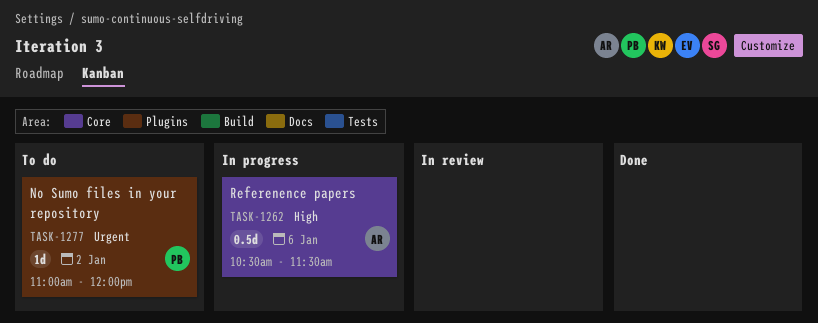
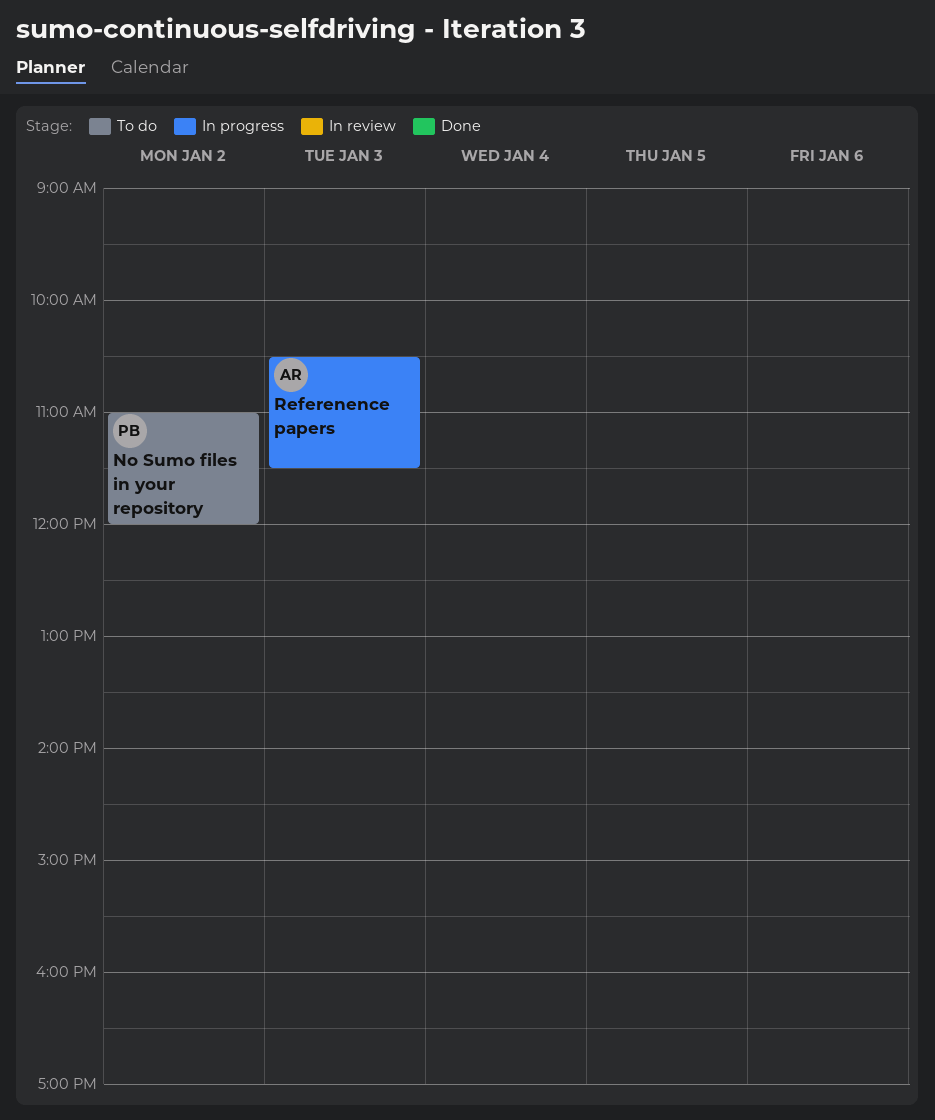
Referenence papers, day: Jan 6 -> Jan 3

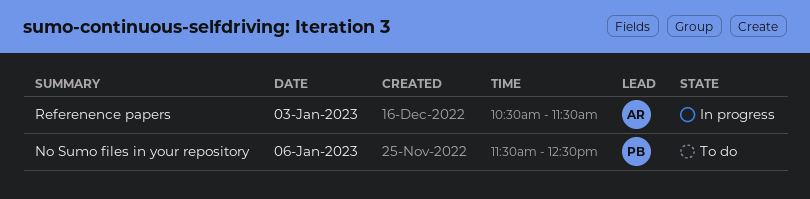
No Sumo files in your repository, day: Jan 2 -> Jan 6
No Sumo files in your repository, begins: 11:00 -> 11:30
No Sumo files in your repository, ends: 12:00 -> 12:30

